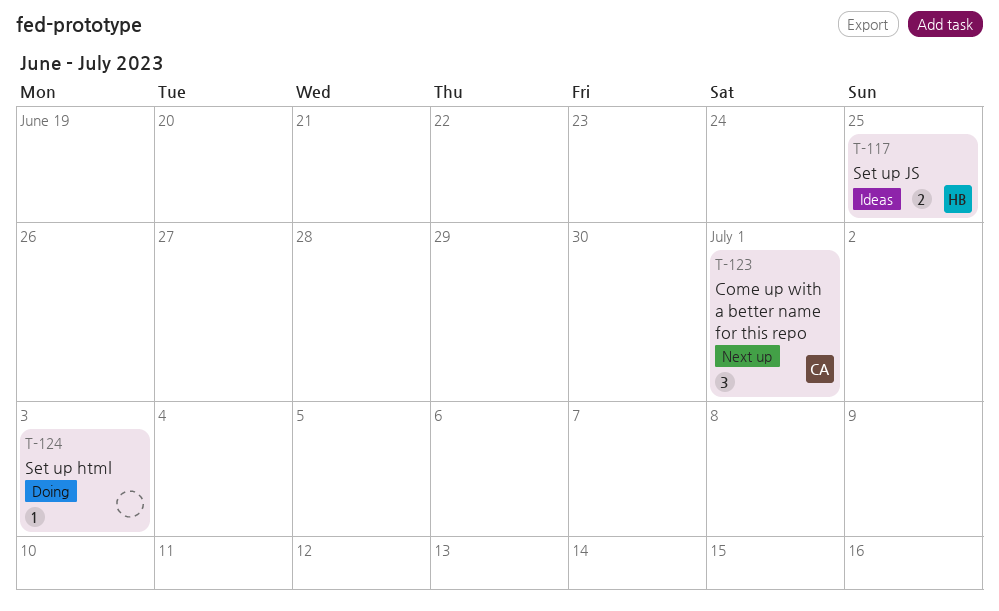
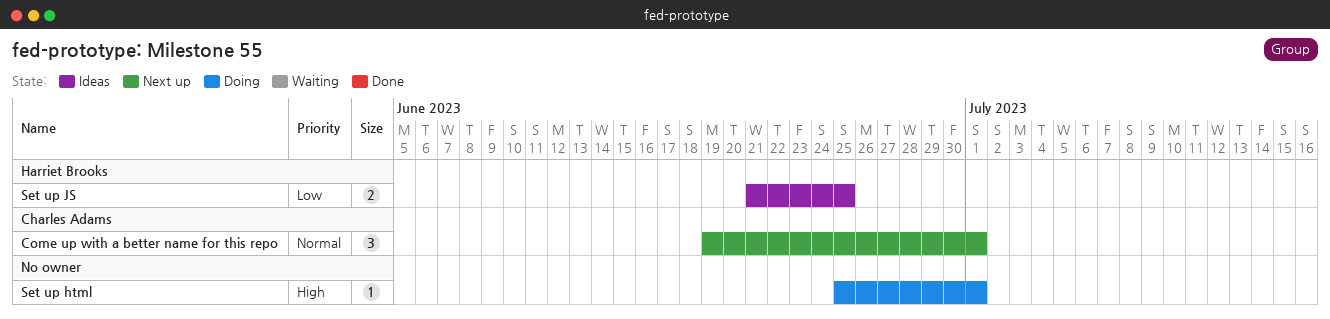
Set up html, due: Jul 3 -> Jul 1

